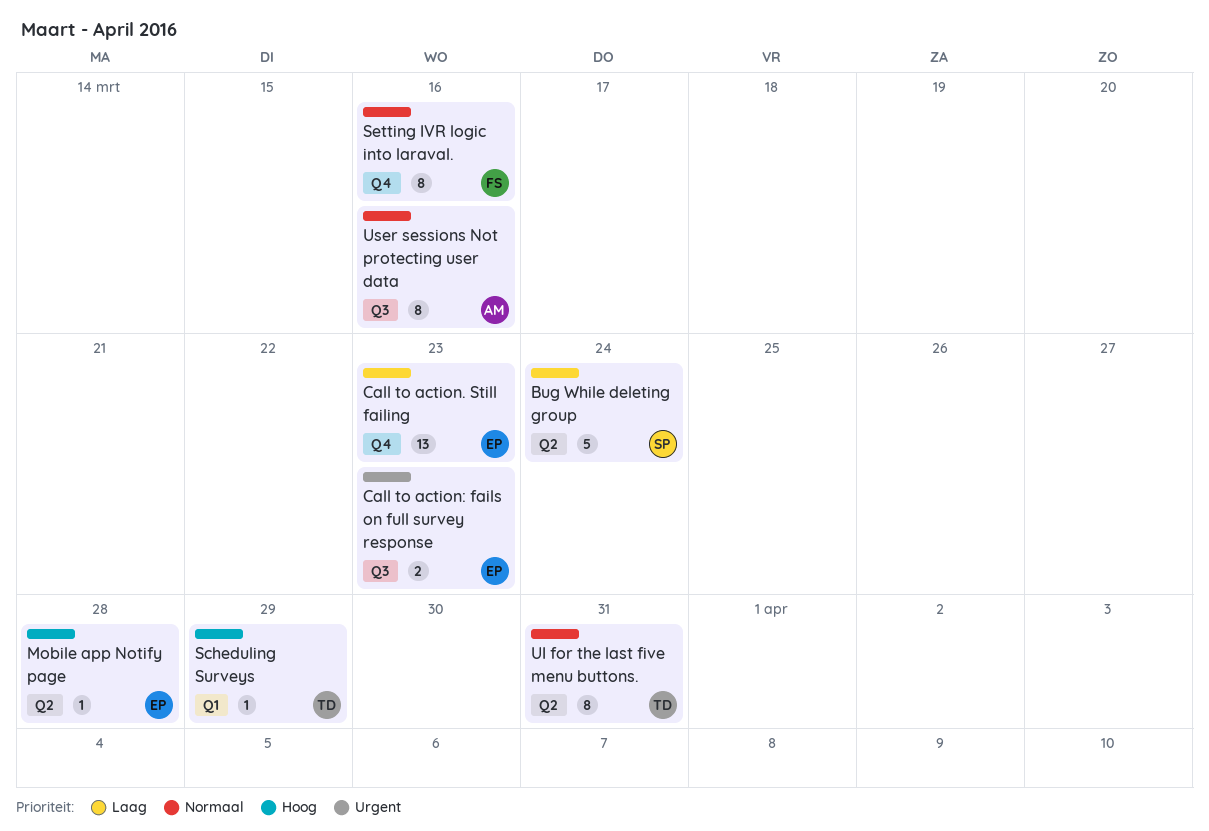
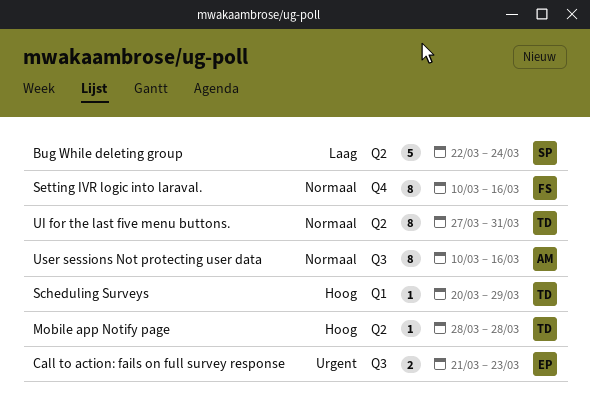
Call to action. Still failing: present -> none
Mobile app Notify page, owner: EP -> TD

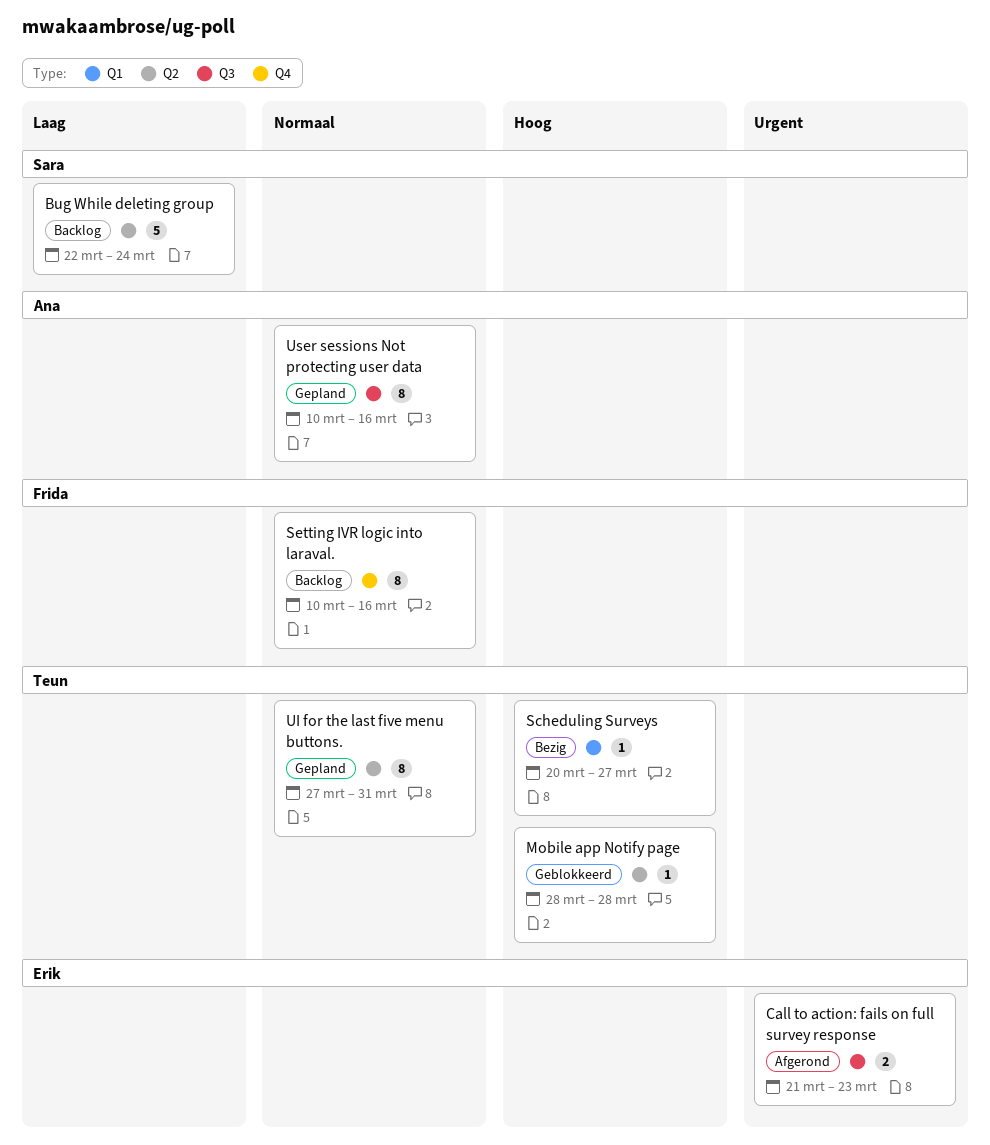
Scheduling Surveys, due: Mar 29 -> Mar 27

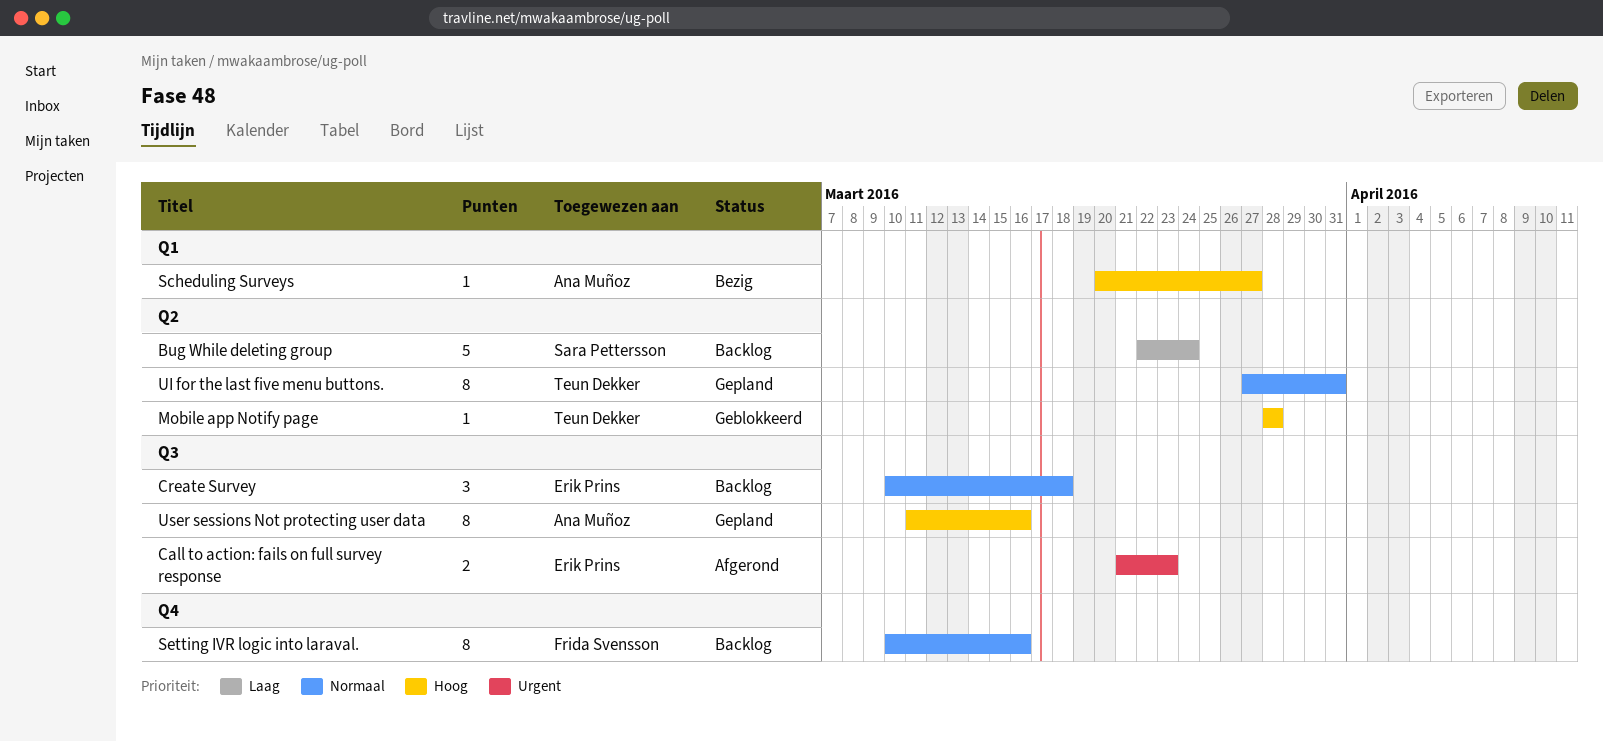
Create Survey: none -> present
Scheduling Surveys, owner: Teun Dekker -> Ana Muñoz
User sessions Not protecting user data, priority: Normaal -> Hoog
User sessions Not protecting user data, start: Mar 10 -> Mar 11

